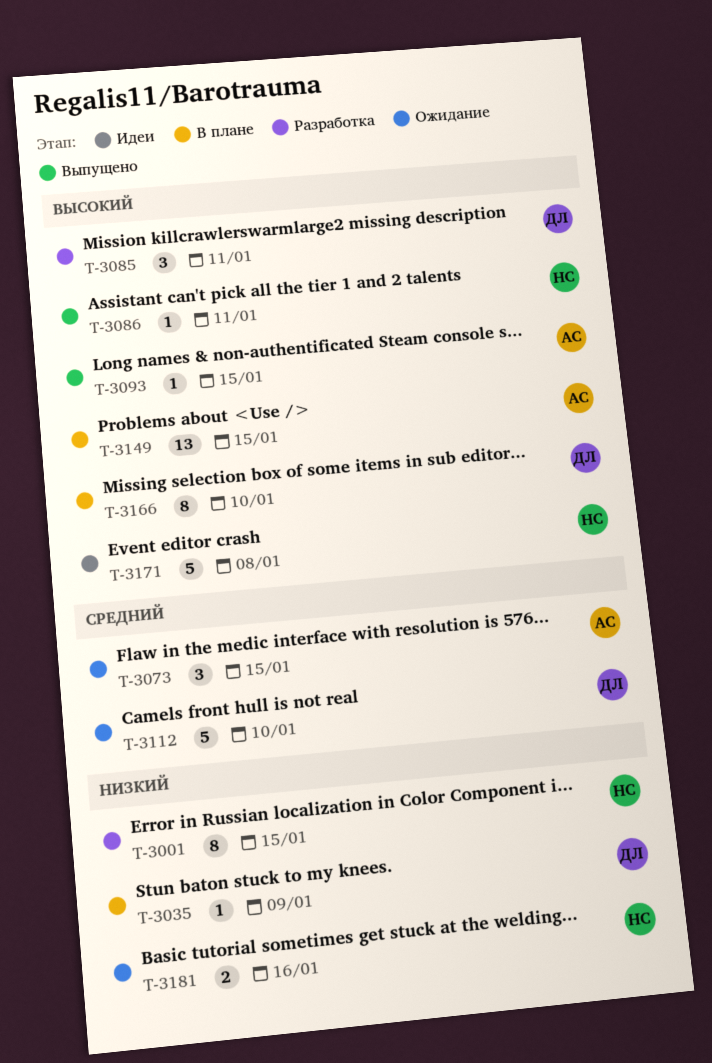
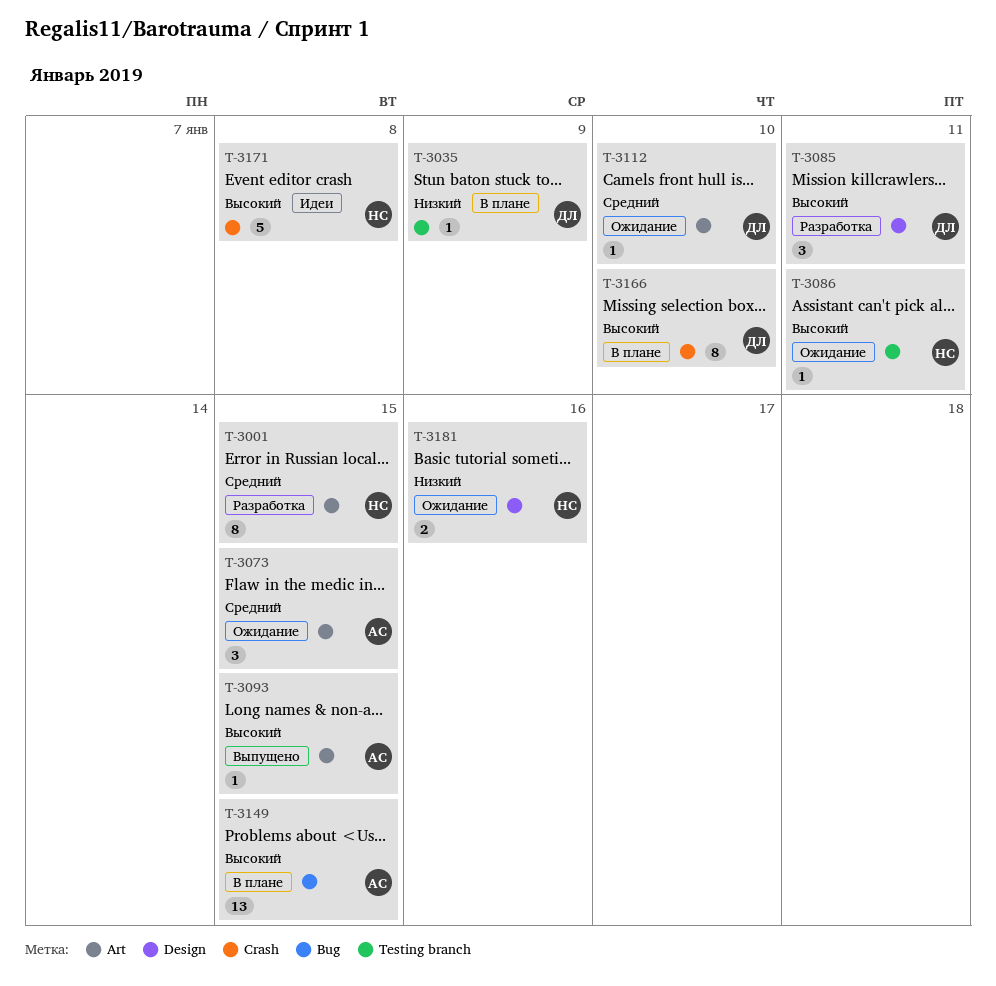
T-3001, priority: Низкий -> Средний
T-3086, status: Выпущено -> Ожидание
T-3112, estimate: 5 -> 1

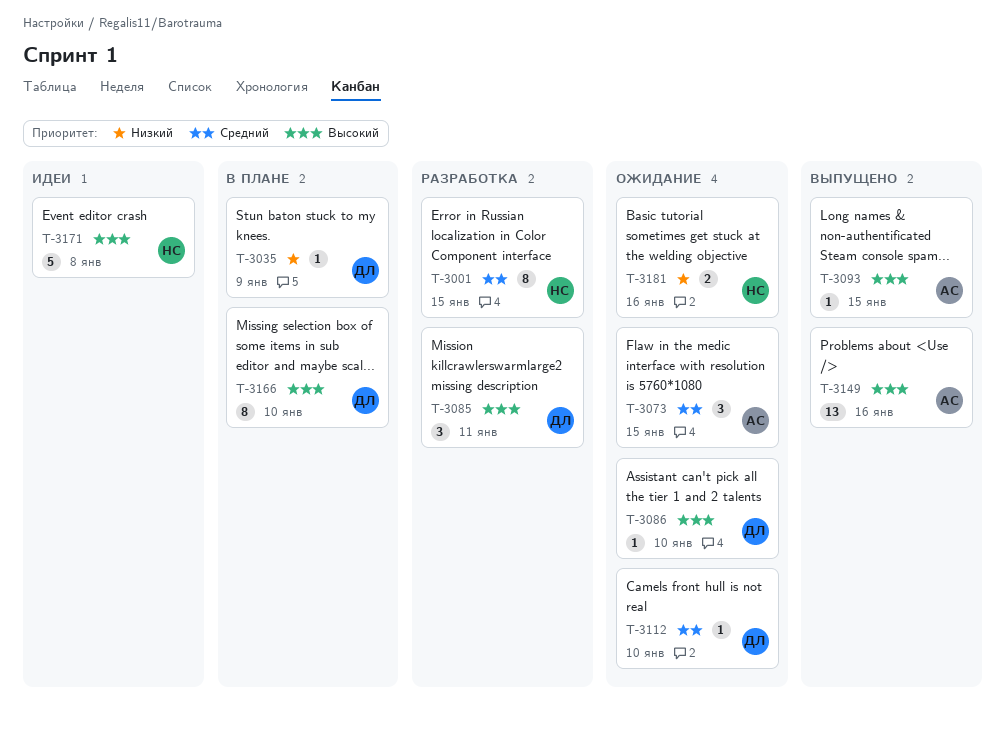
T-3086, owner: НС -> ДЛ
T-3086, due: Jan 11 -> Jan 10
T-3149, status: В плане -> Выпущено
T-3149, due: Jan 15 -> Jan 16

